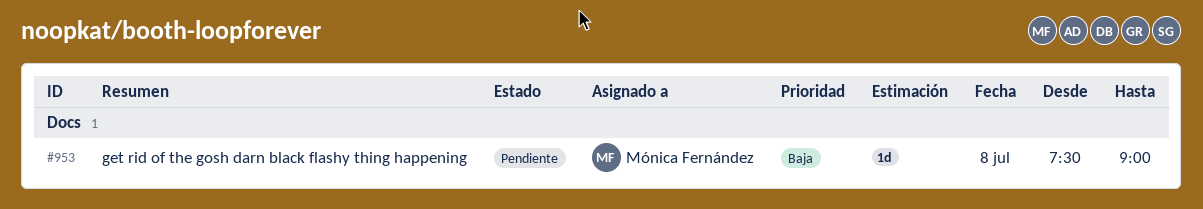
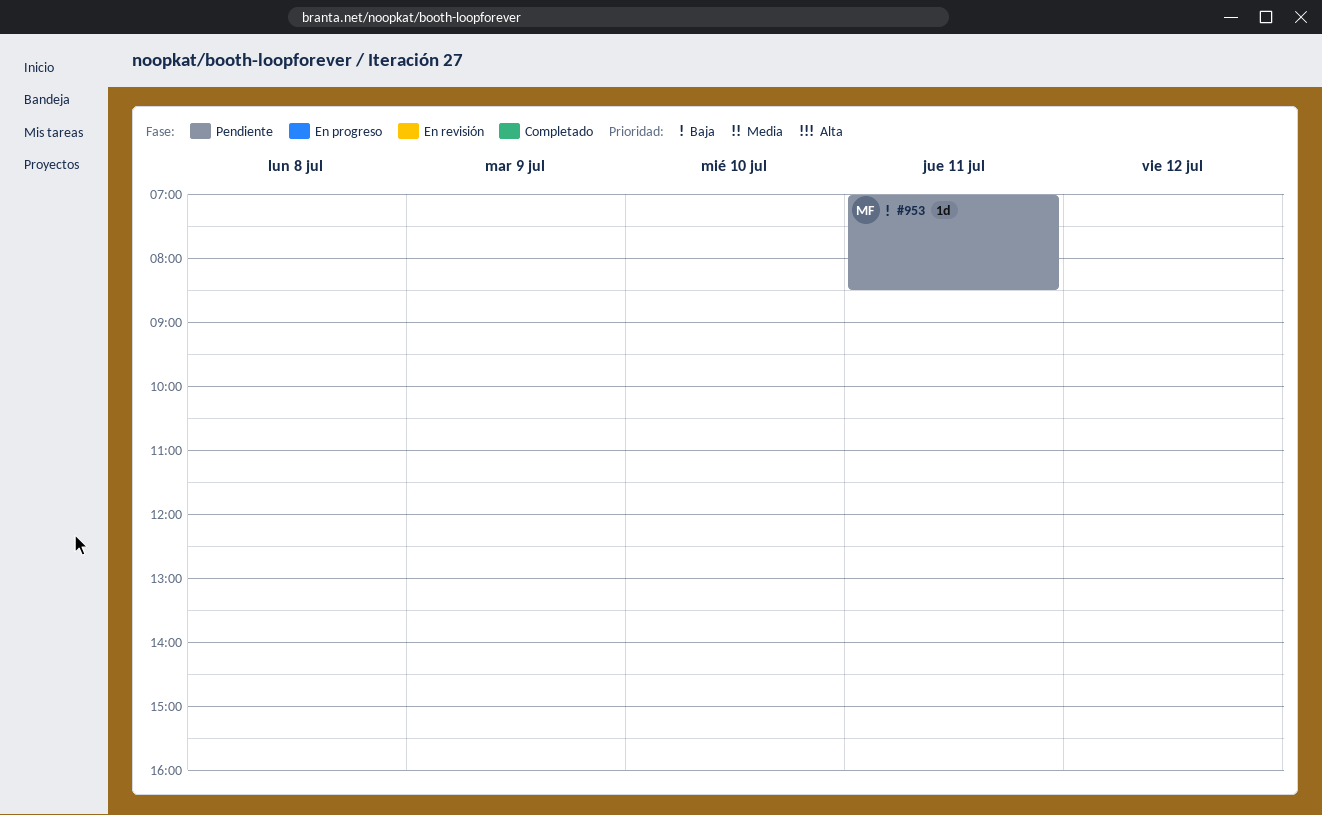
#953, day: Jul 8 -> Jul 11
#953, begins: 07:30 -> 07:00
#953, ends: 09:00 -> 08:30

